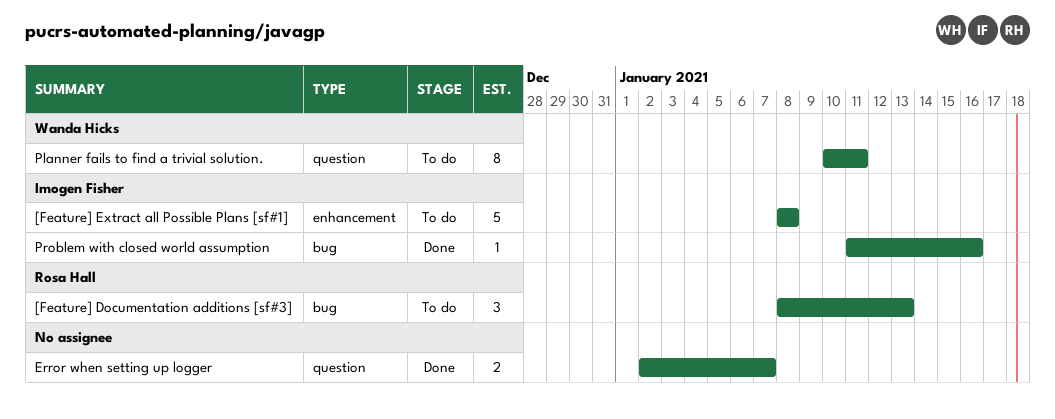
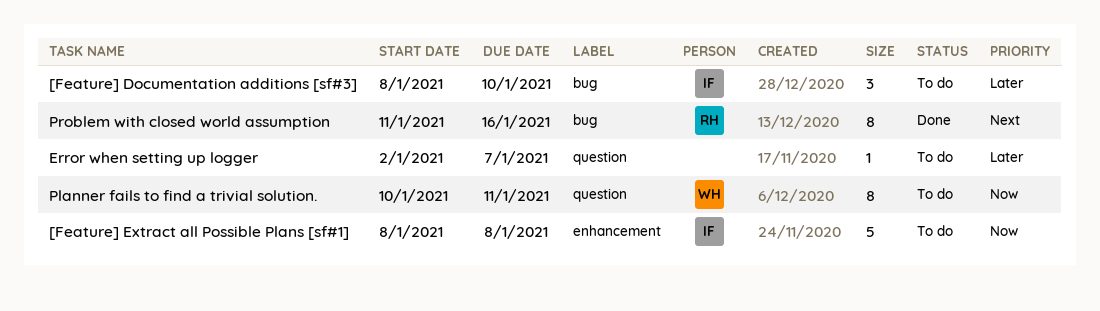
[Feature] Documentation additions [sf#3], owner: Rosa Hall -> Imogen Fisher
[Feature] Documentation additions [sf#3], due: Jan 13 -> Jan 10
Error when setting up logger, status: Done -> To do
Error when setting up logger, estimate: 2 -> 1
Problem with closed world assumption, owner: Imogen Fisher -> Rosa Hall
Problem with closed world assumption, estimate: 1 -> 8

